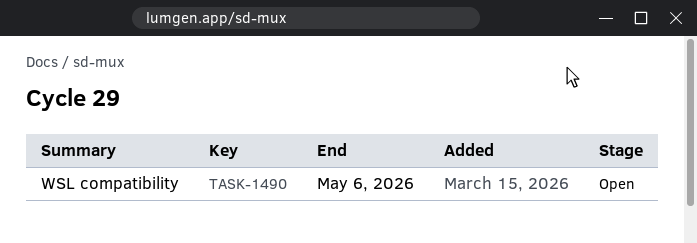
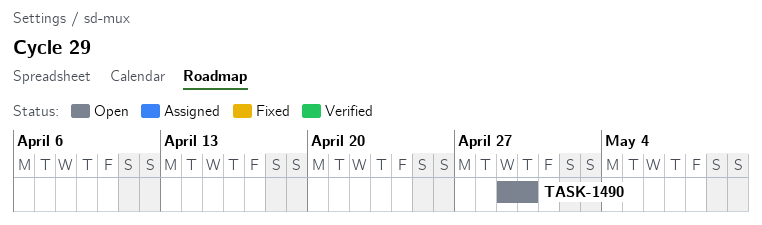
TASK-1490, due: May 6 -> Apr 30

